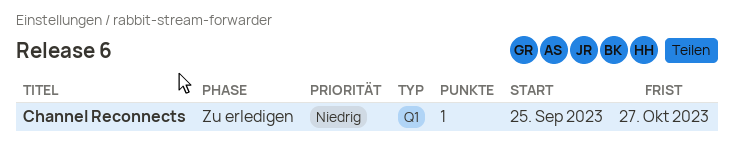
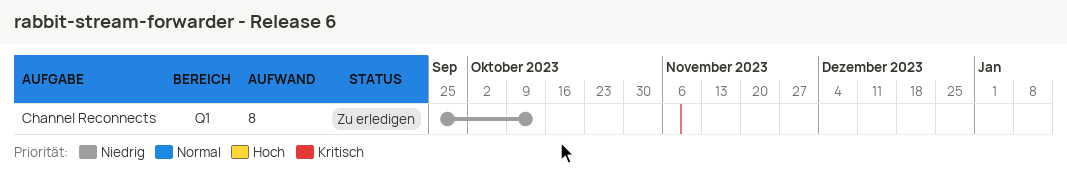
Channel Reconnects, estimate: 1 -> 8
Channel Reconnects, due: Oct 27 -> Oct 13

